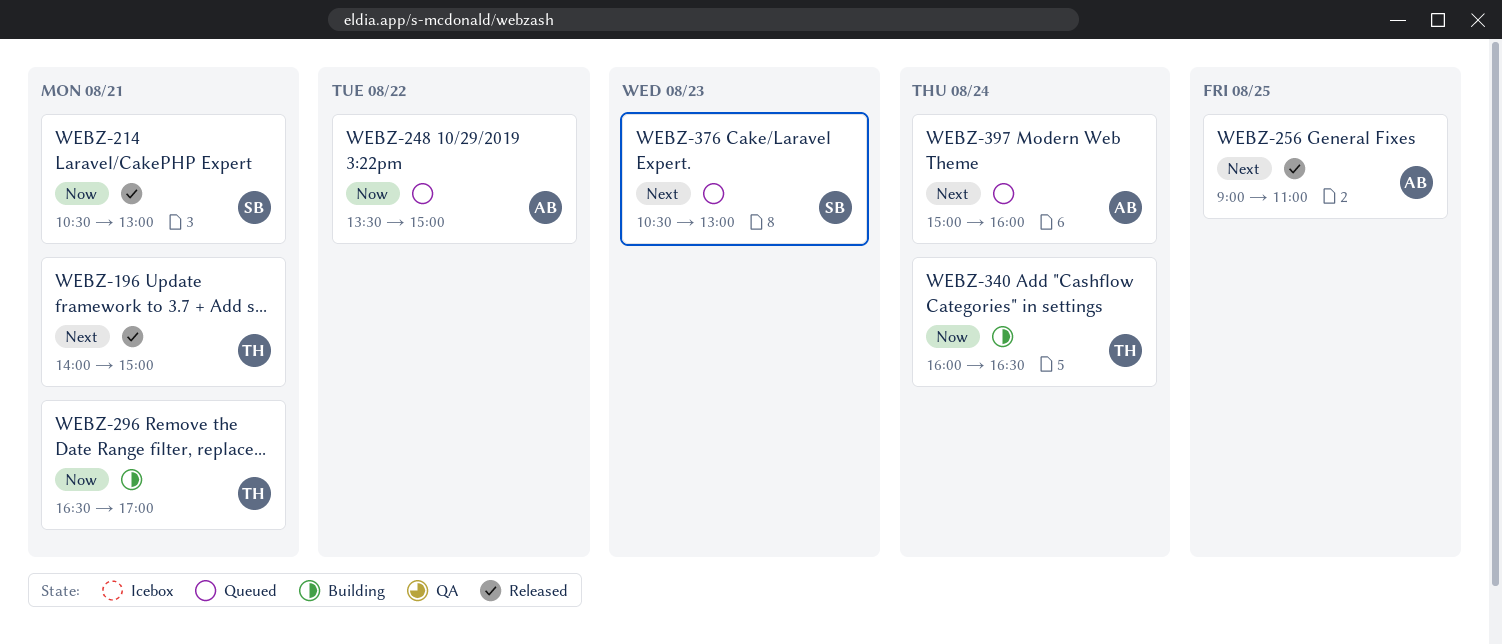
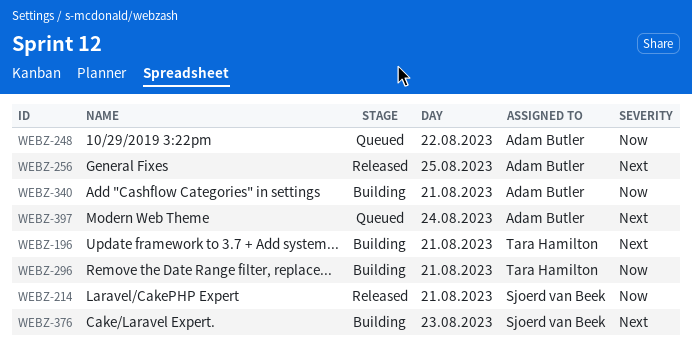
WEBZ-196, status: Released -> Building
WEBZ-340, owner: Tara Hamilton -> Adam Butler
WEBZ-340, day: Aug 24 -> Aug 21
WEBZ-376, status: Queued -> Building

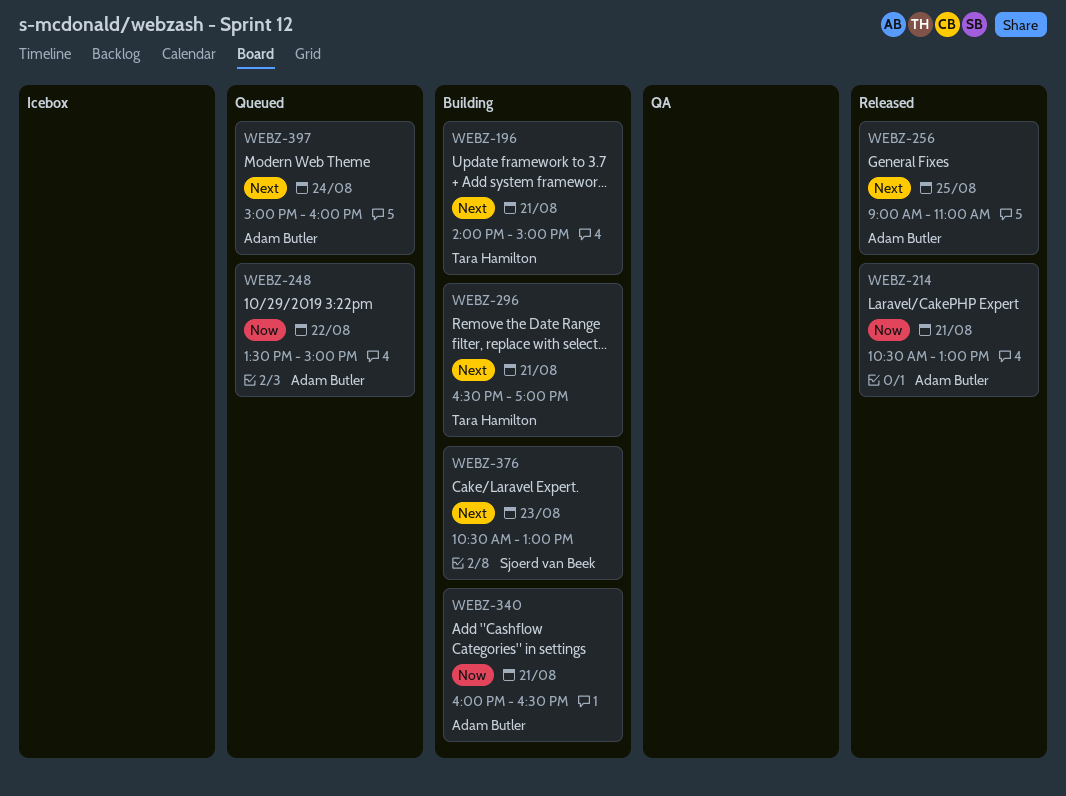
WEBZ-214, owner: Sjoerd van Beek -> Adam Butler
WEBZ-296, priority: Now -> Next

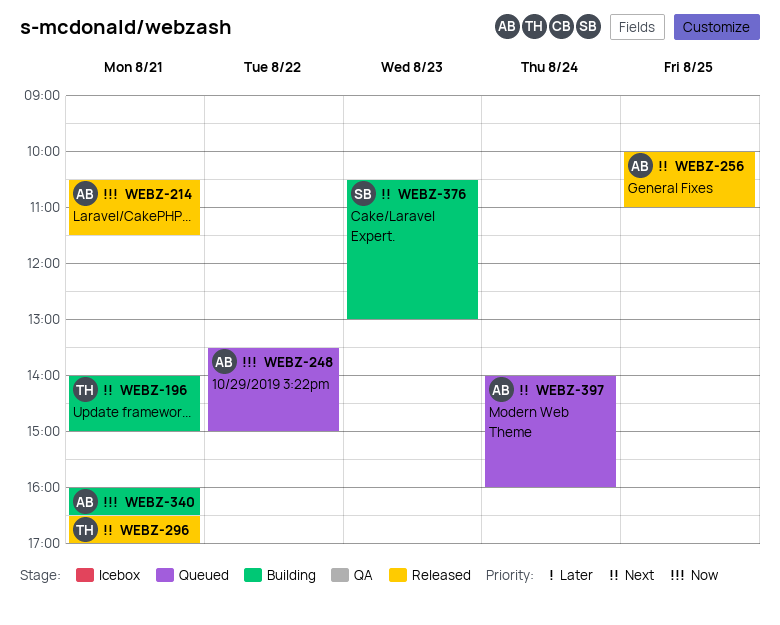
WEBZ-214, ends: 13:00 -> 11:30
WEBZ-256, begins: 09:00 -> 10:00
WEBZ-296, status: Building -> Released
WEBZ-397, begins: 15:00 -> 14:00

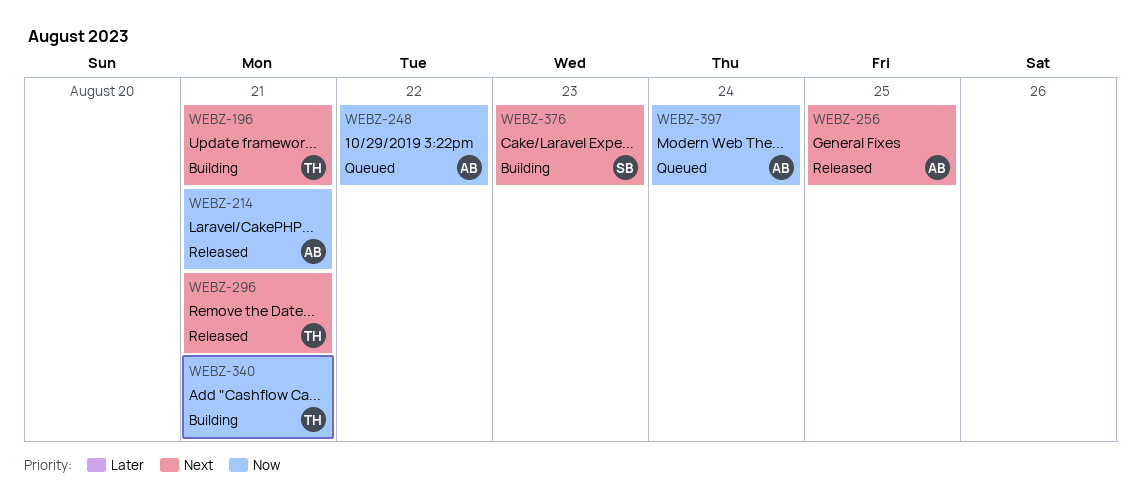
WEBZ-340, owner: AB -> TH
WEBZ-397, priority: Next -> Now

